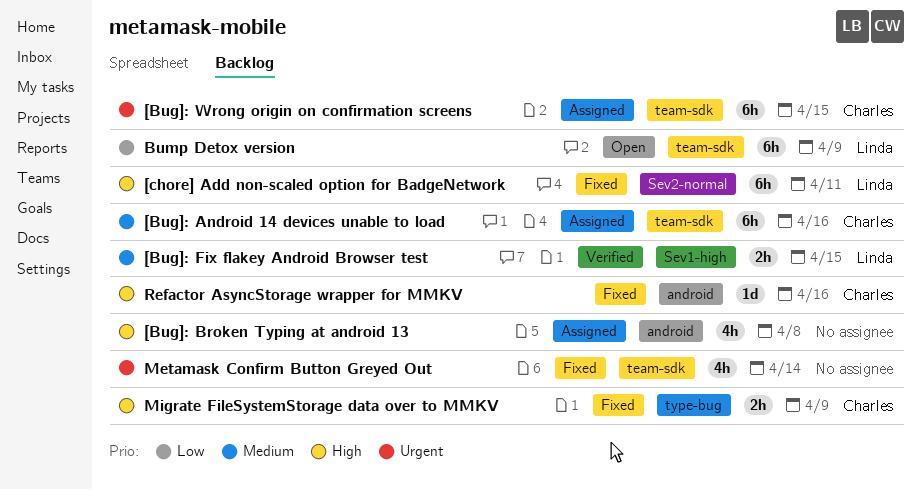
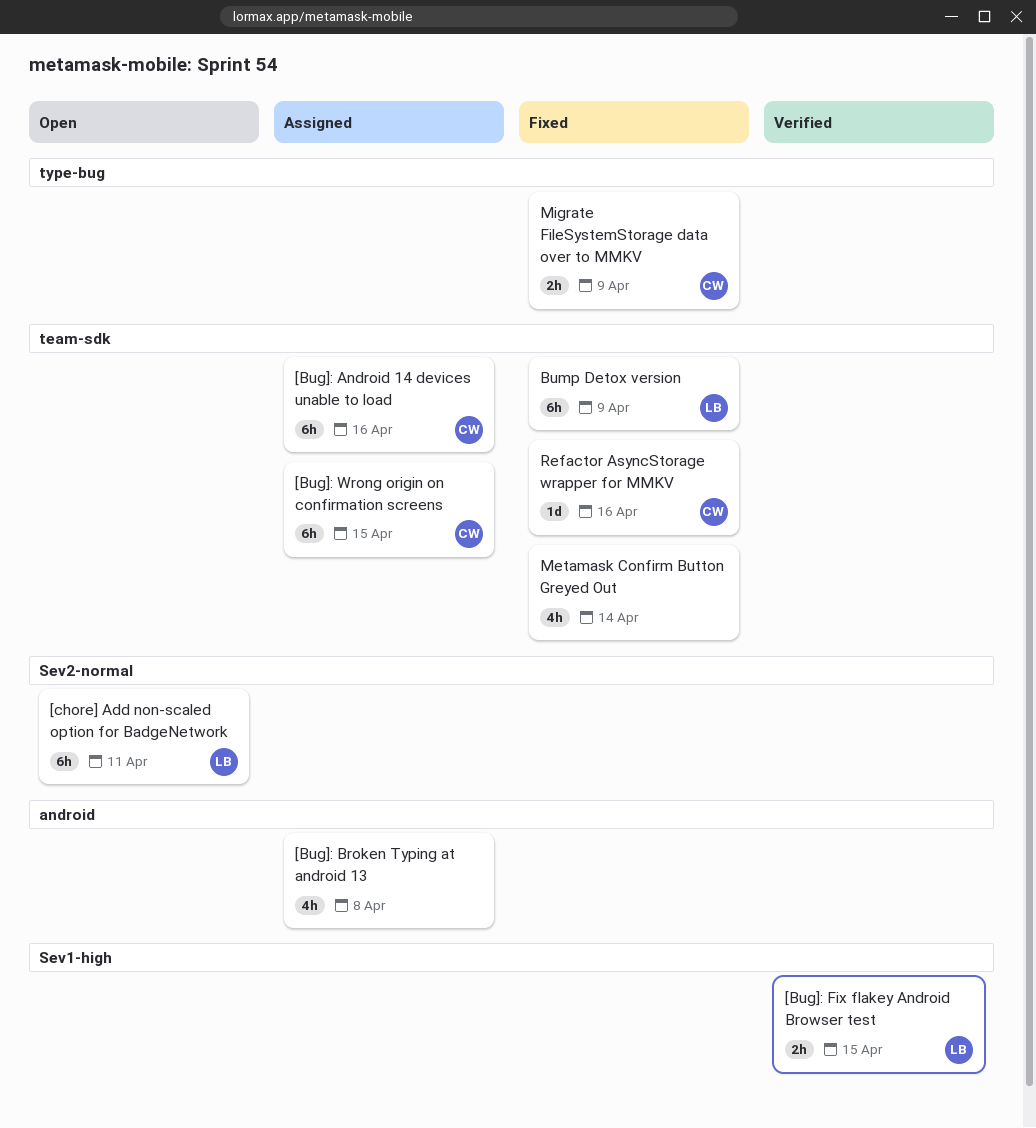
[chore] Add non-scaled option for BadgeNetwork, status: Fixed -> Open
Bump Detox version, status: Open -> Fixed
Refactor AsyncStorage wrapper for MMKV, label: android -> team-sdk

